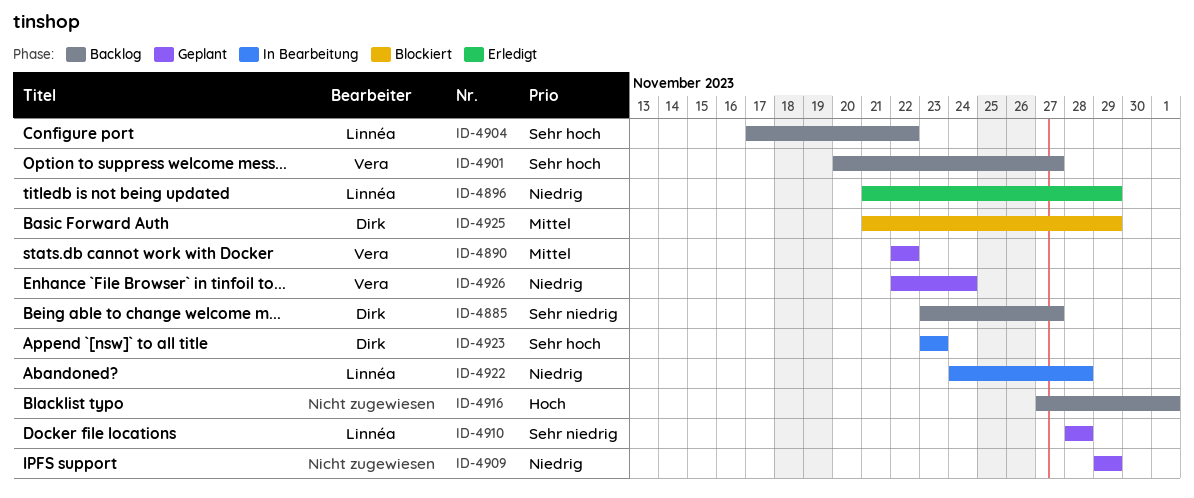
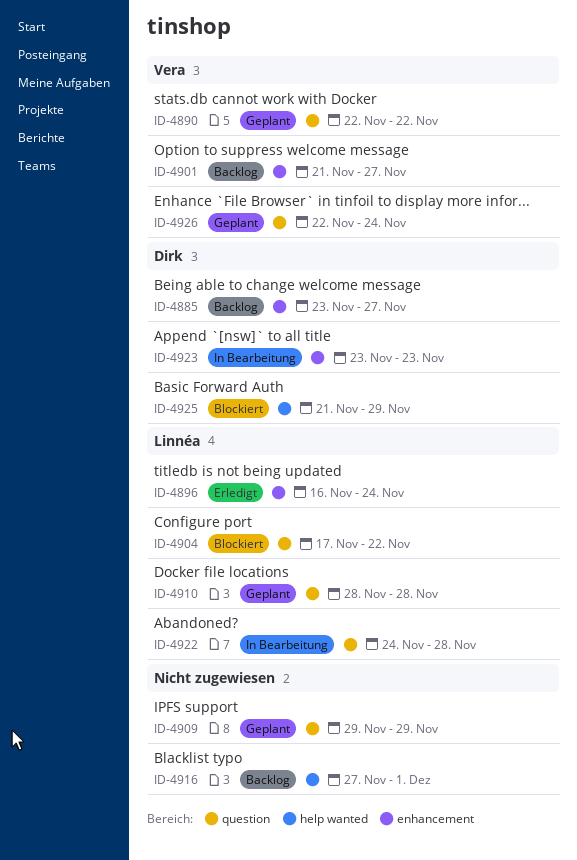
ID-4896, start: Nov 21 -> Nov 16
ID-4896, due: Nov 29 -> Nov 24
ID-4901, start: Nov 20 -> Nov 21
ID-4904, status: Backlog -> Blockiert

